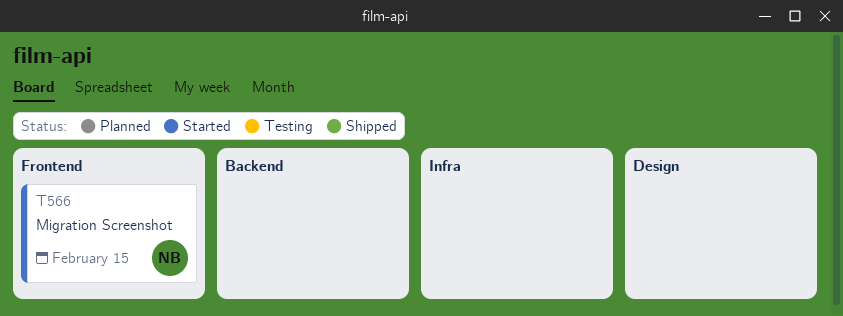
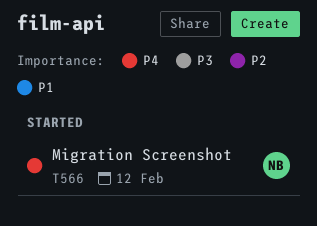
T566, due: Feb 15 -> Feb 12

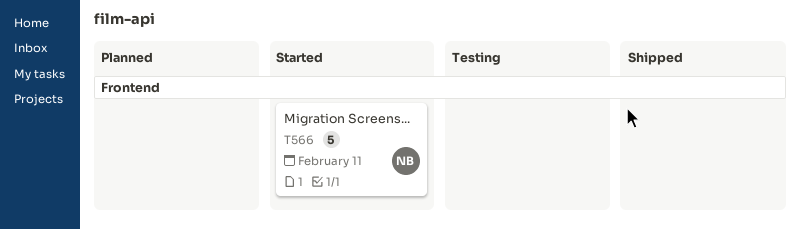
T566, due: Feb 12 -> Feb 11

